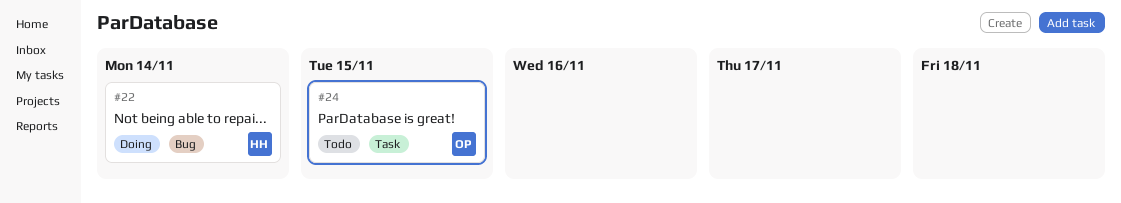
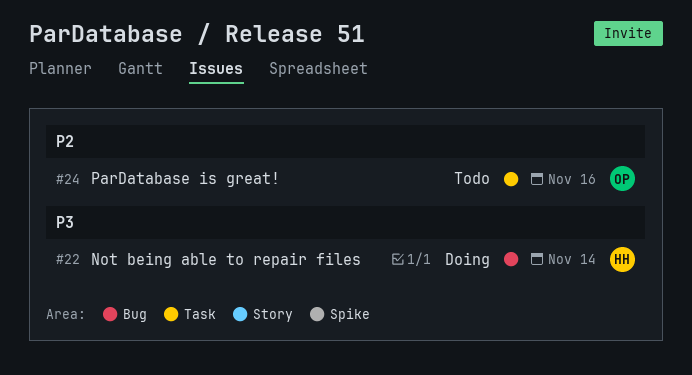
#24, due: Nov 15 -> Nov 16

